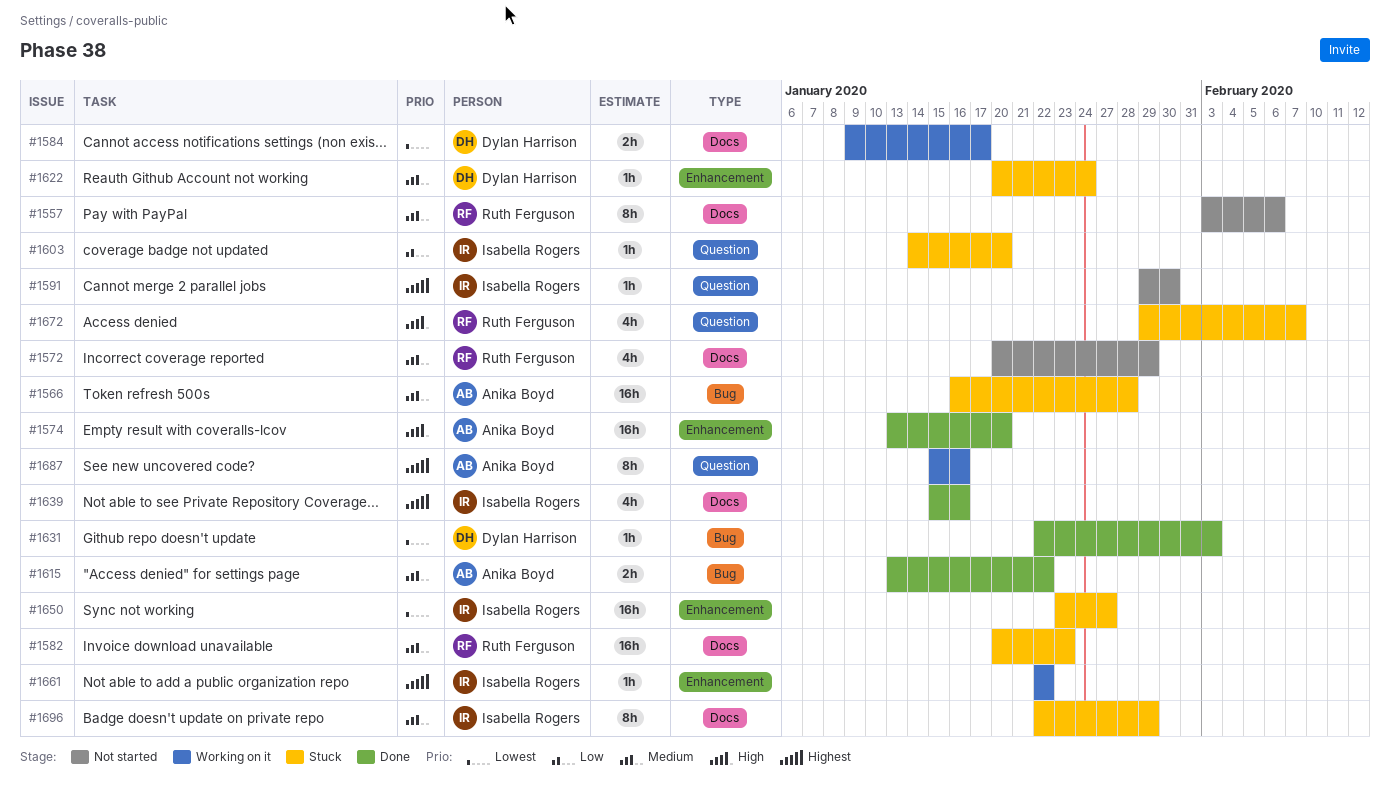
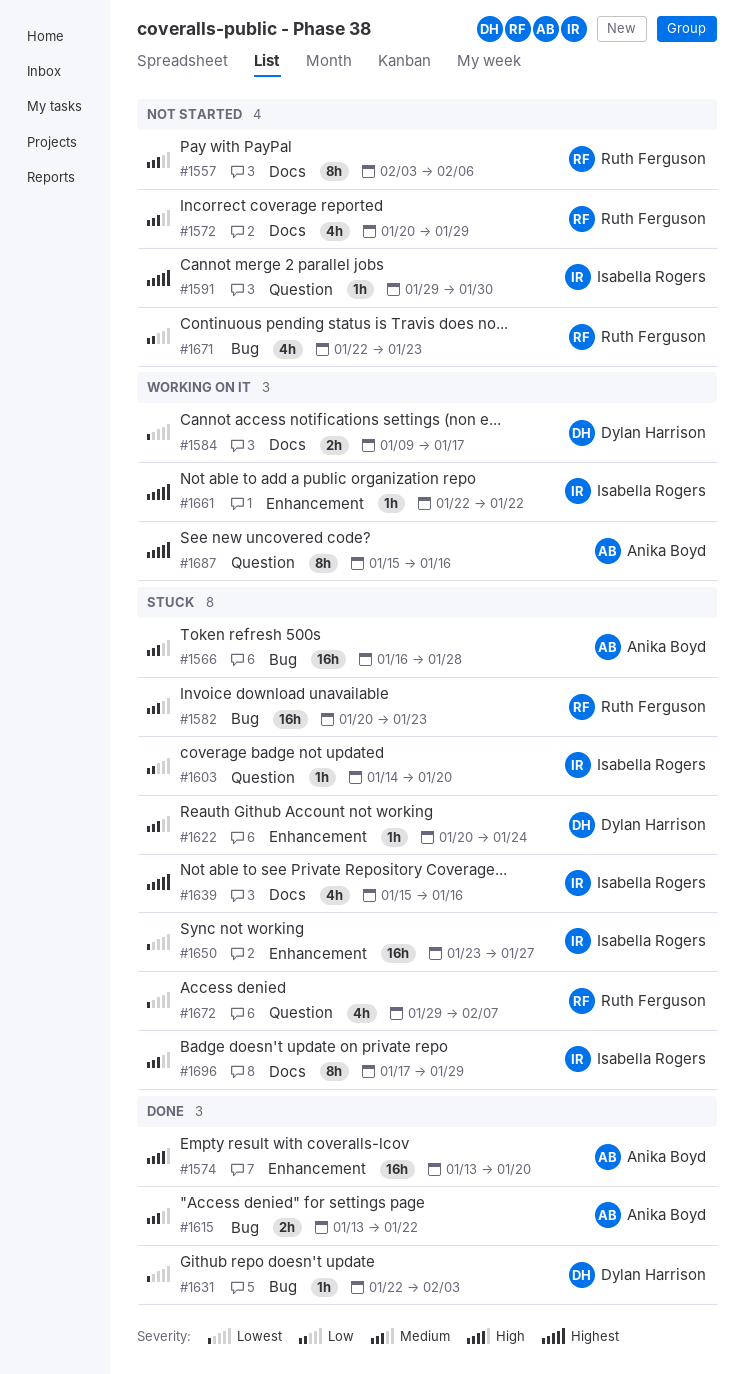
#1582, label: Docs -> Bug
#1639, status: Done -> Stuck
#1671: none -> present
#1672, priority: High -> Lowest
#1696, start: Jan 22 -> Jan 17

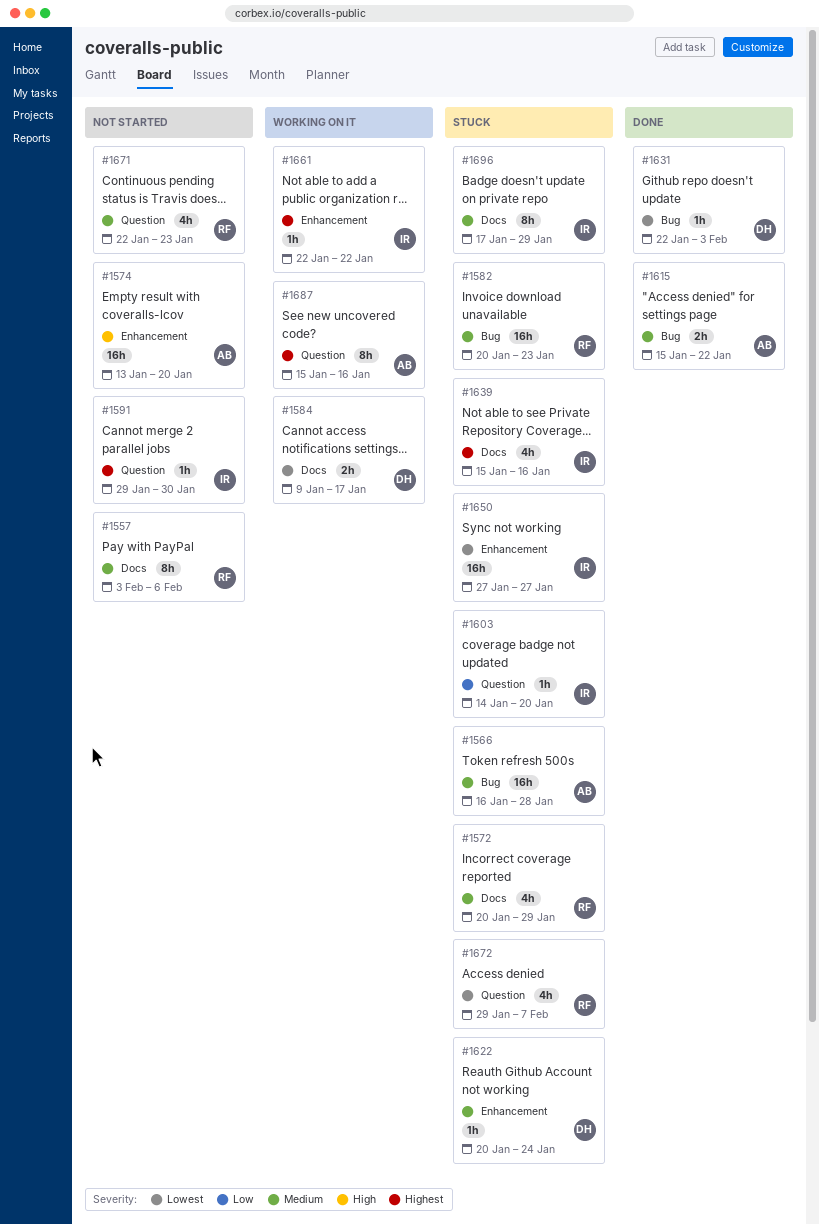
#1572, status: Not started -> Stuck
#1574, status: Done -> Not started
#1615, start: Jan 13 -> Jan 15
#1650, start: Jan 23 -> Jan 27
#1671, priority: Low -> Medium
#1671, label: Bug -> Question

